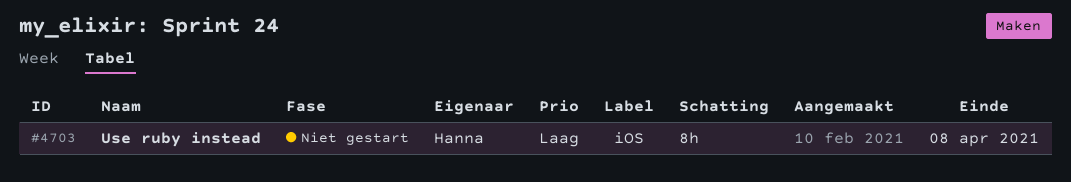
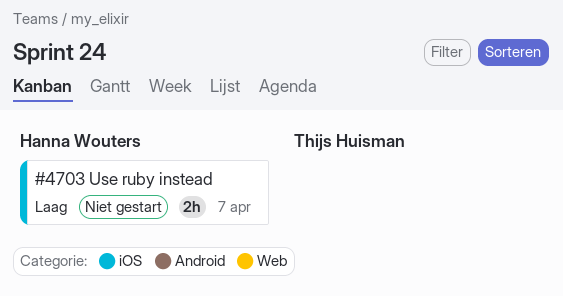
#4703, estimate: 8h -> 2h
#4703, due: Apr 8 -> Apr 7

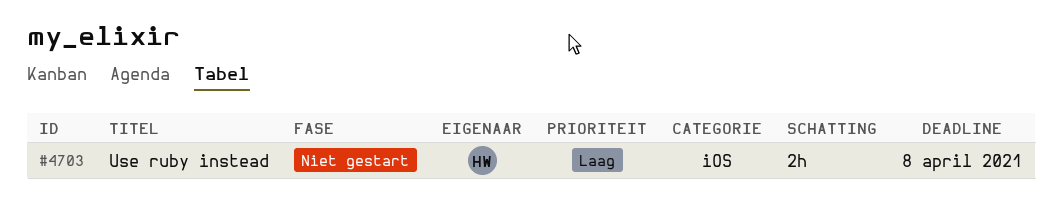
#4703, due: Apr 7 -> Apr 8

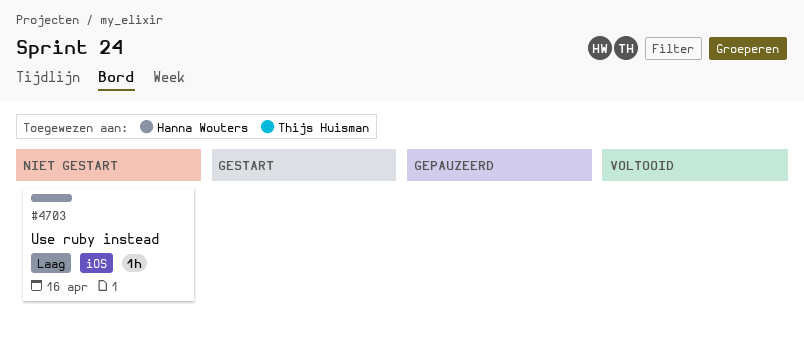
#4703, estimate: 2h -> 1h
#4703, due: Apr 8 -> Apr 16

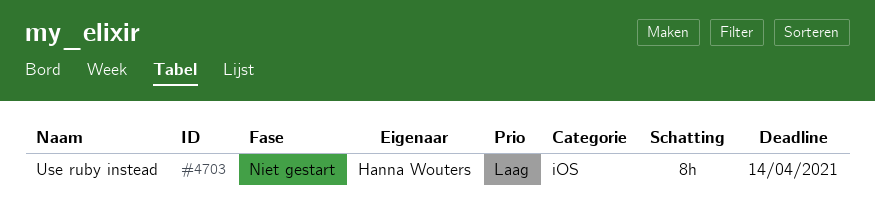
#4703, estimate: 1h -> 8h
#4703, due: Apr 16 -> Apr 14

